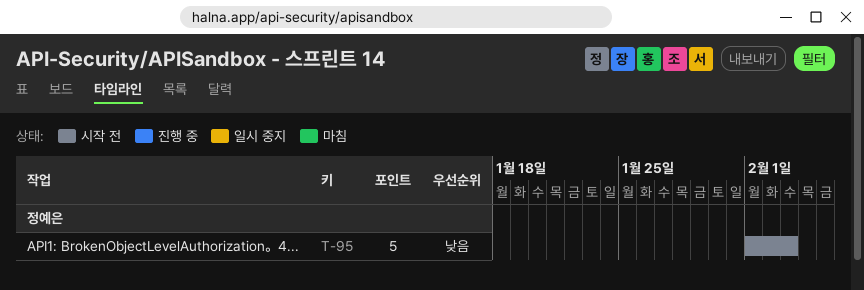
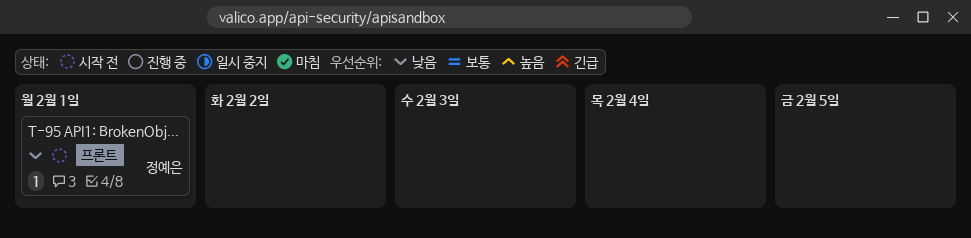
T-95, estimate: 5 -> 1
T-95, due: Feb 3 -> Feb 1

